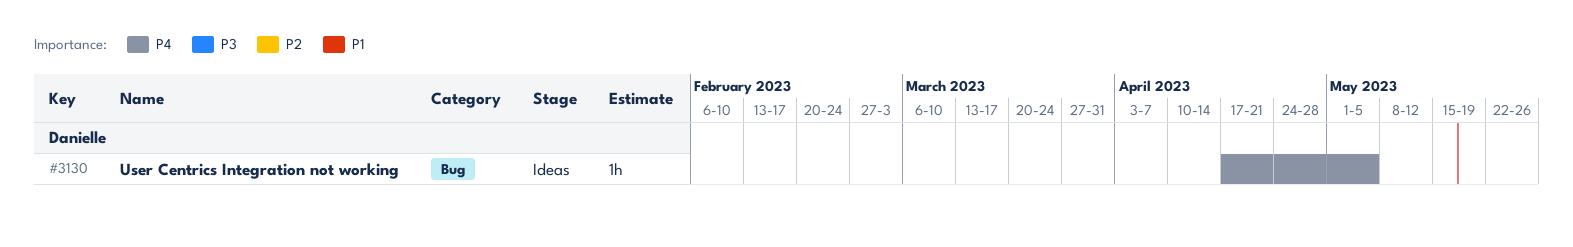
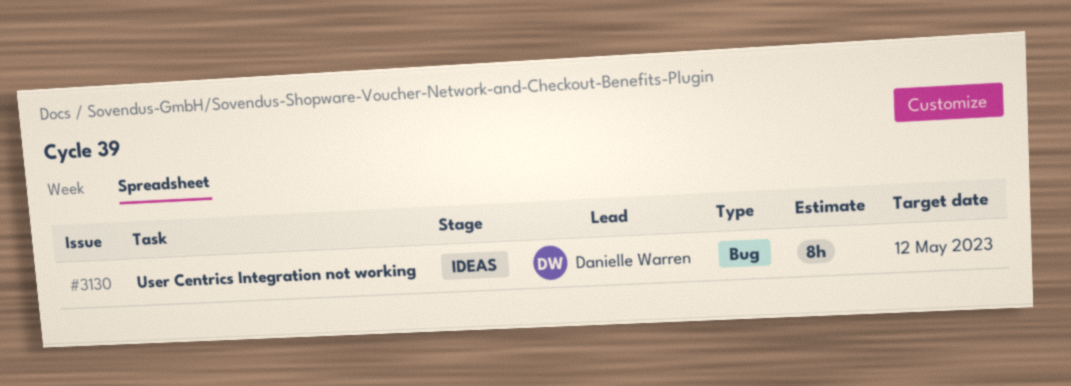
#3130, estimate: 1h -> 8h
#3130, due: May 5 -> May 12

